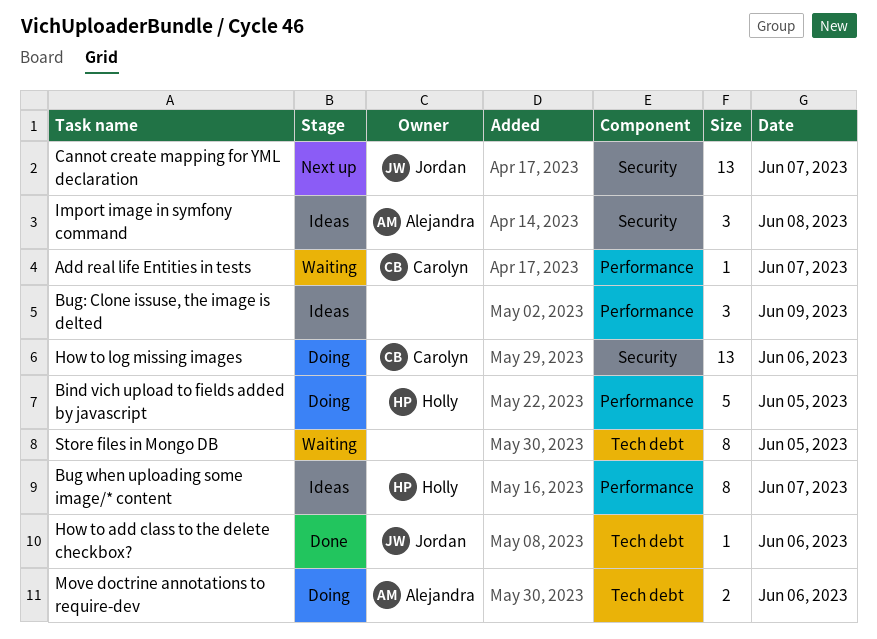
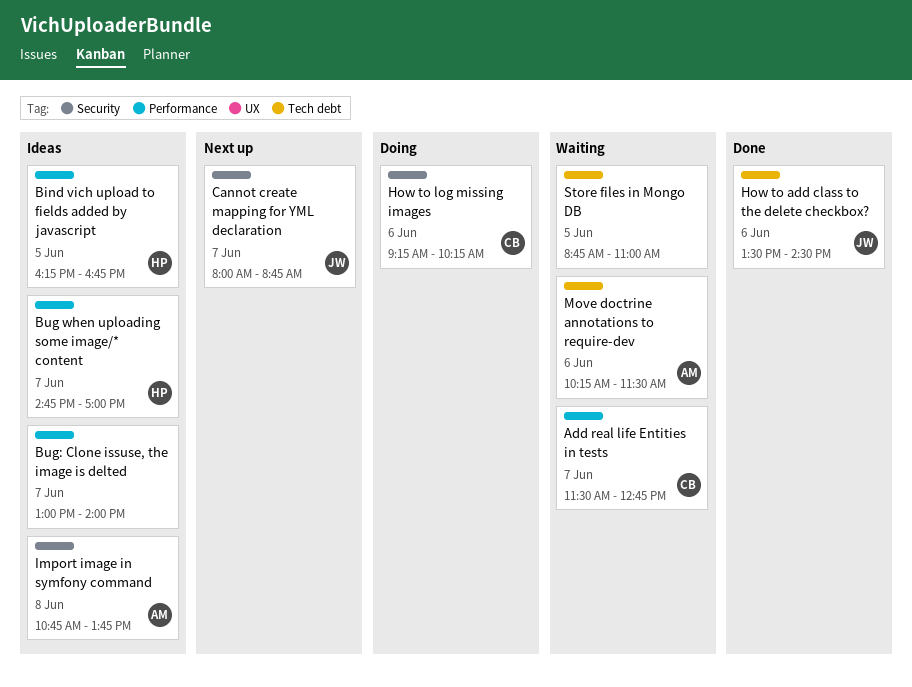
Bind vich upload to fields added by javascript, status: Doing -> Ideas
Bug: Clone issuse, the image is delted, day: Jun 9 -> Jun 7
Move doctrine annotations to require-dev, status: Doing -> Waiting

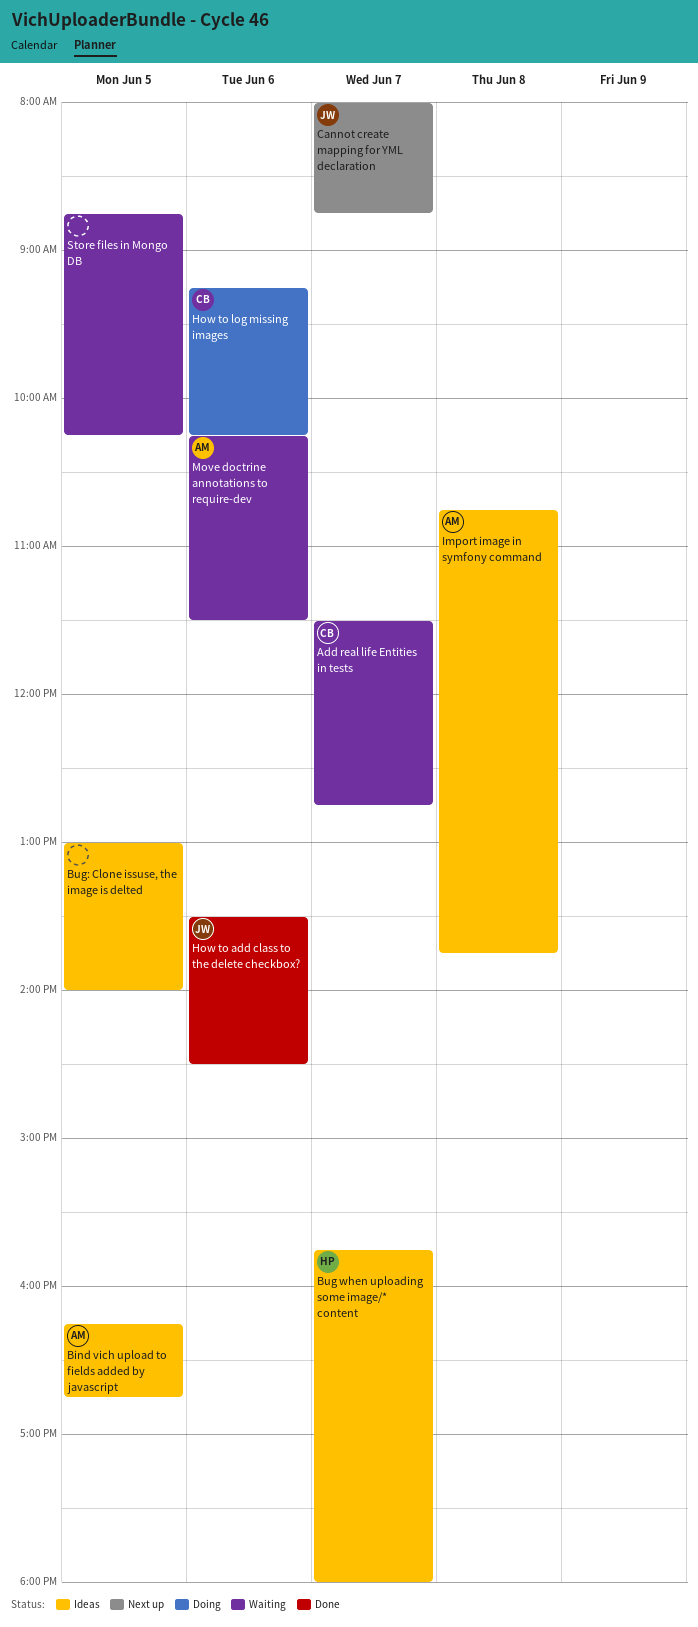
Bind vich upload to fields added by javascript, owner: HP -> AM
Bug when uploading some image/* content, begins: 14:45 -> 15:45
Bug when uploading some image/* content, ends: 17:00 -> 18:00
Bug: Clone issuse, the image is delted, day: Jun 7 -> Jun 5
Store files in Mongo DB, ends: 11:00 -> 10:15

